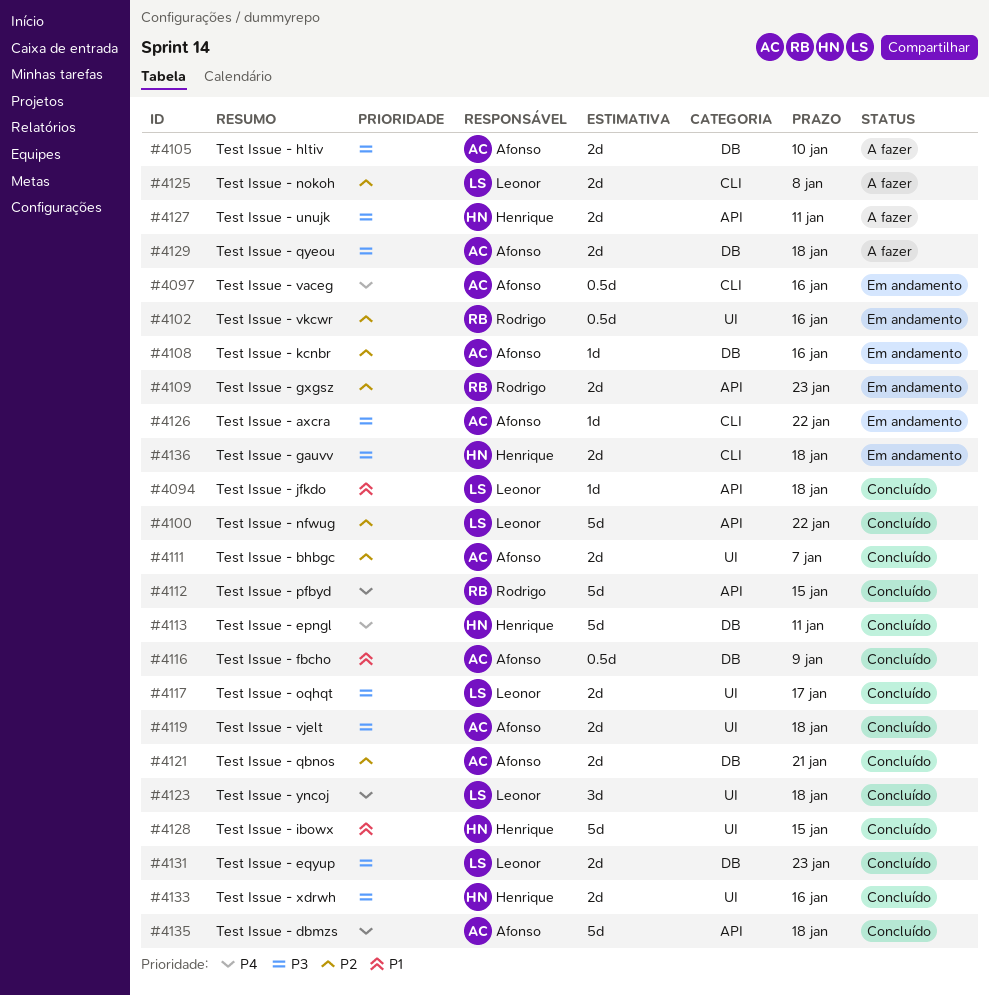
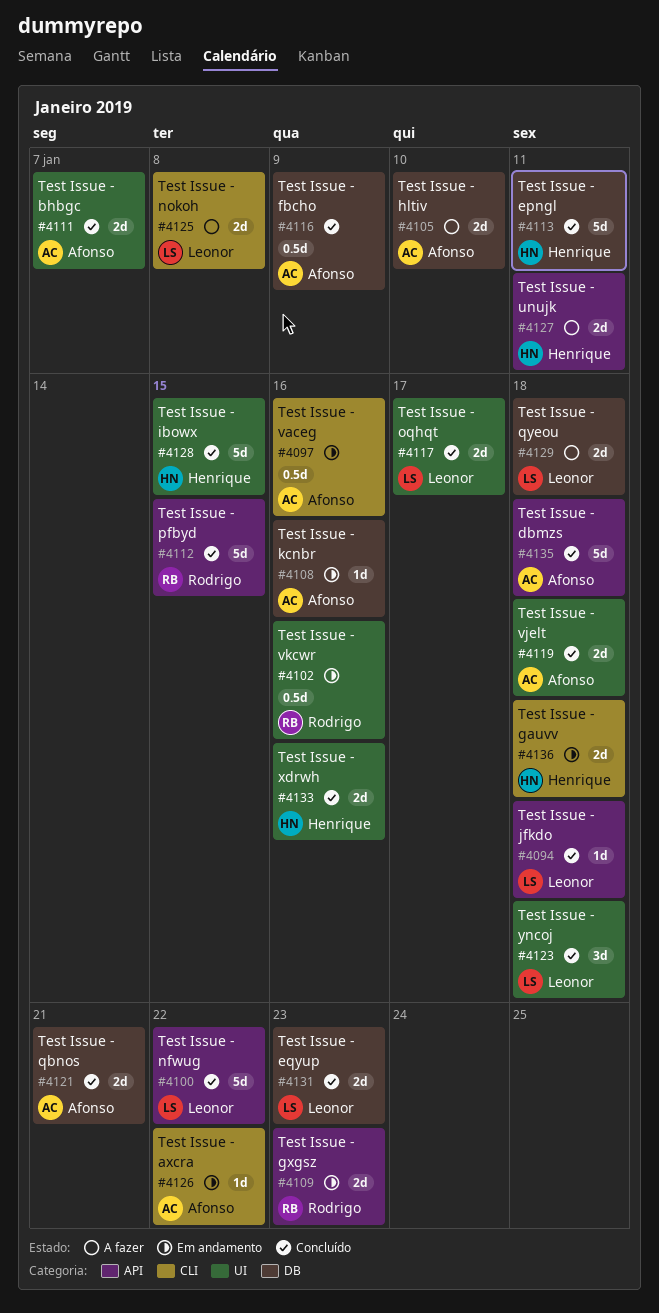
#4129, owner: Afonso -> Leonor

